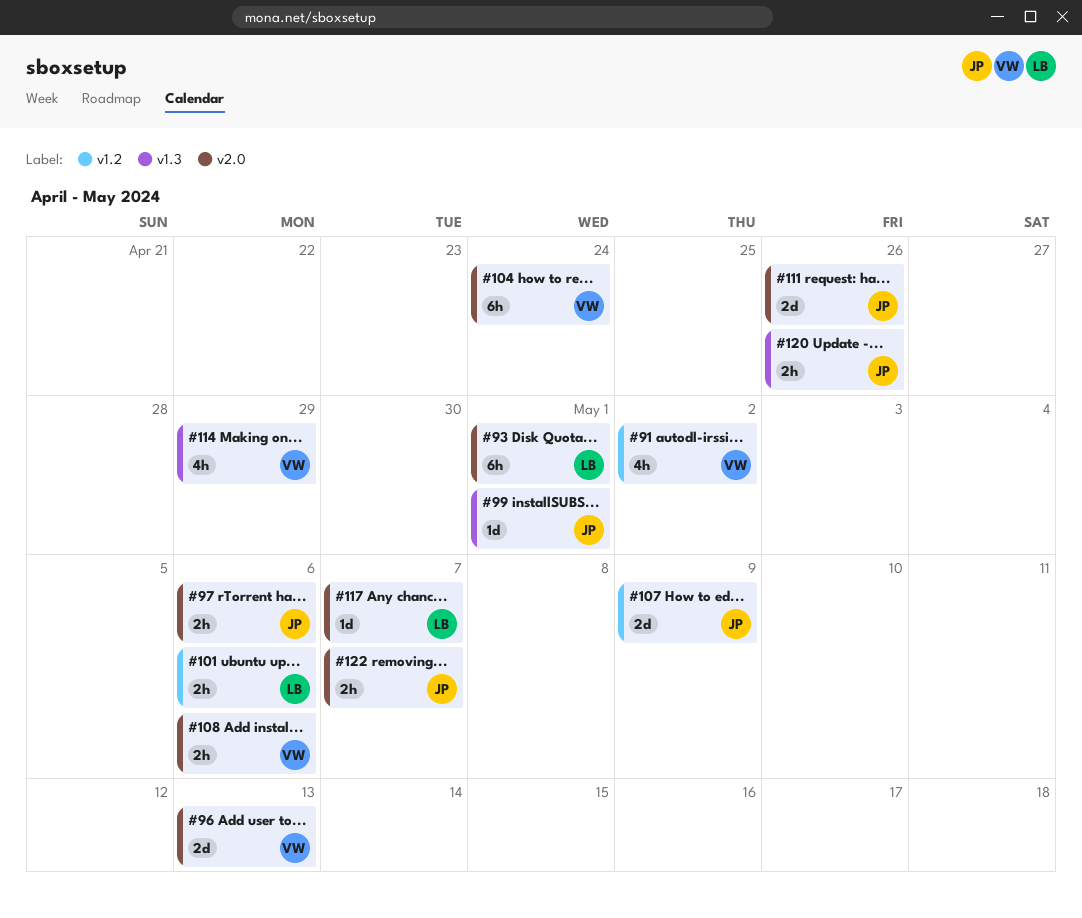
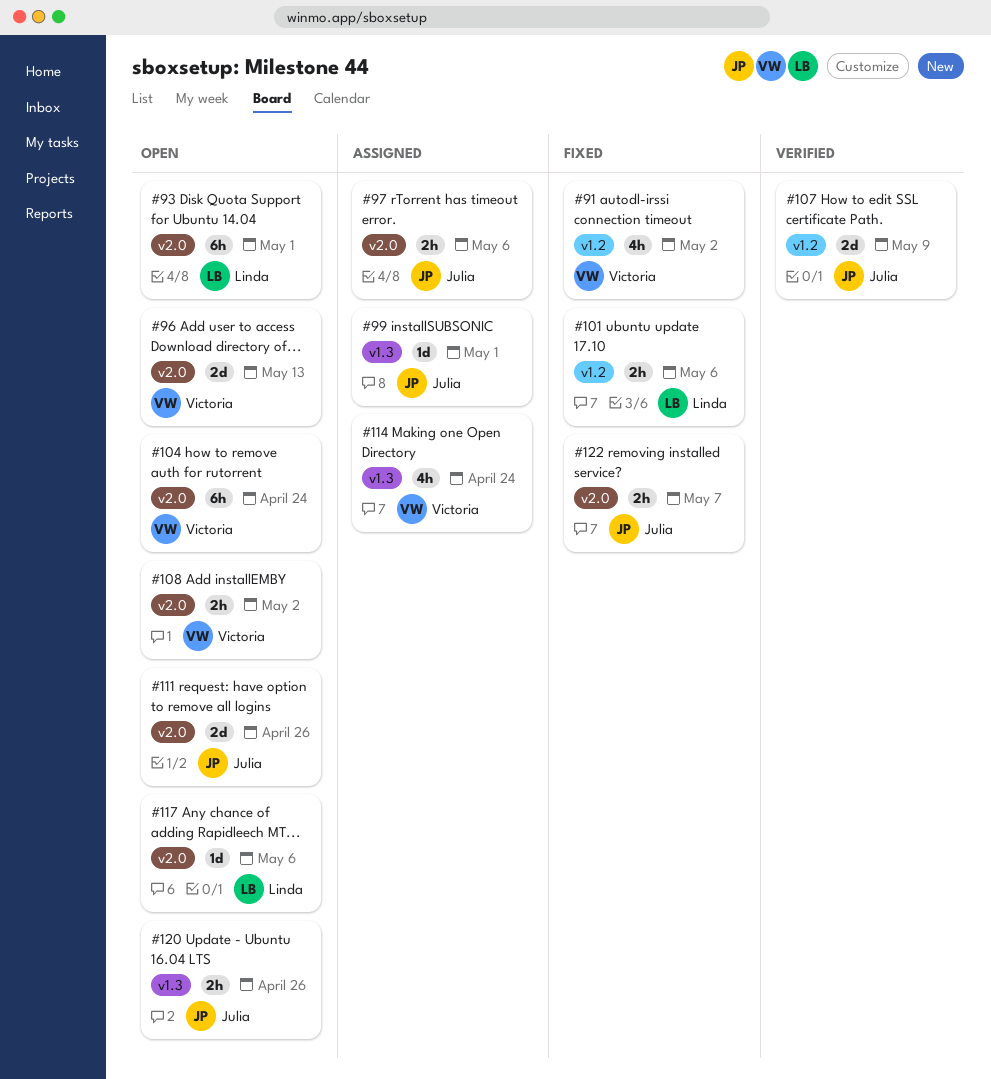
#108, due: May 6 -> May 2
#114, due: Apr 29 -> Apr 24
#117, due: May 7 -> May 6

